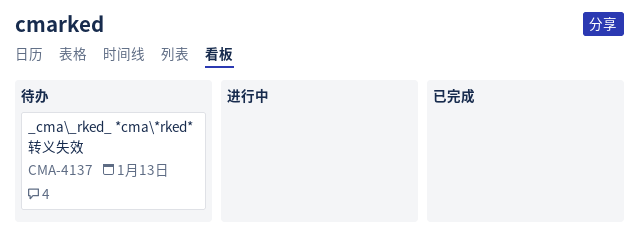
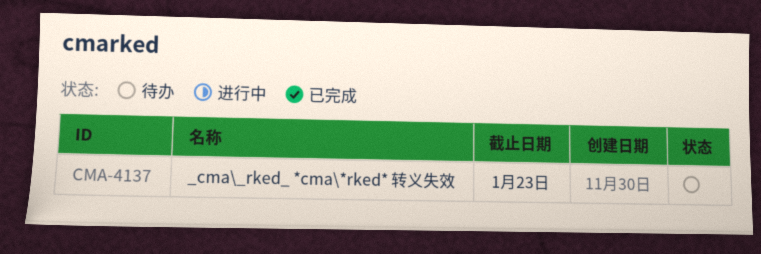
CMA-4137, due: Jan 13 -> Jan 23

